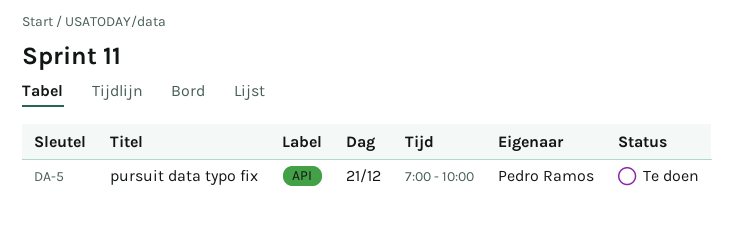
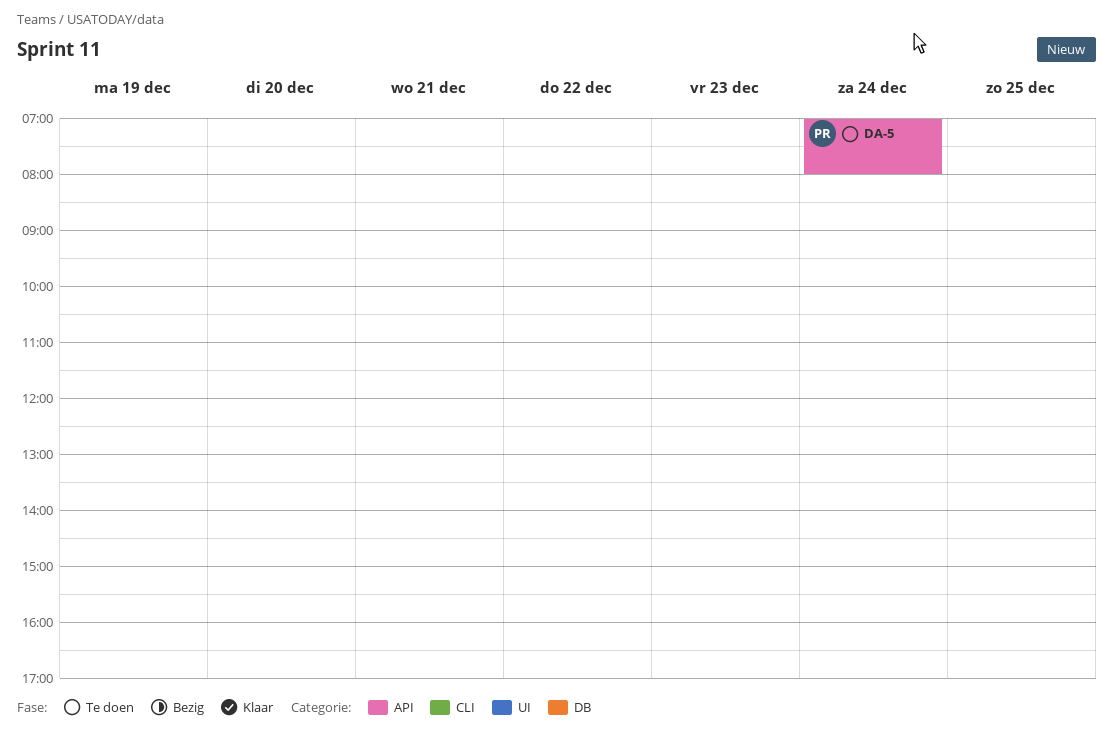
DA-5, day: Dec 21 -> Dec 24
DA-5, ends: 10:00 -> 08:00

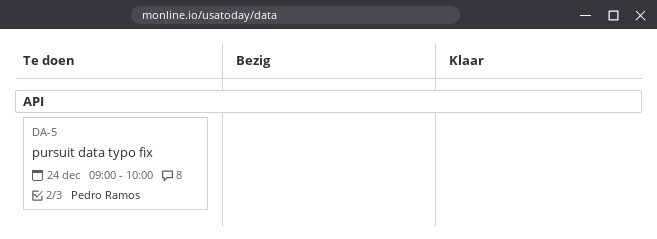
DA-5, begins: 07:00 -> 09:00
DA-5, ends: 08:00 -> 10:00

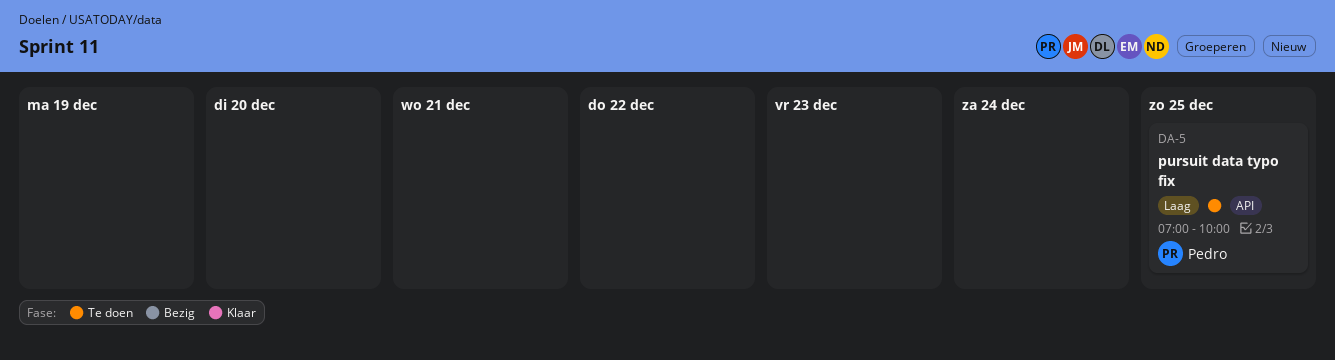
DA-5, day: Dec 24 -> Dec 25
DA-5, begins: 09:00 -> 07:00

